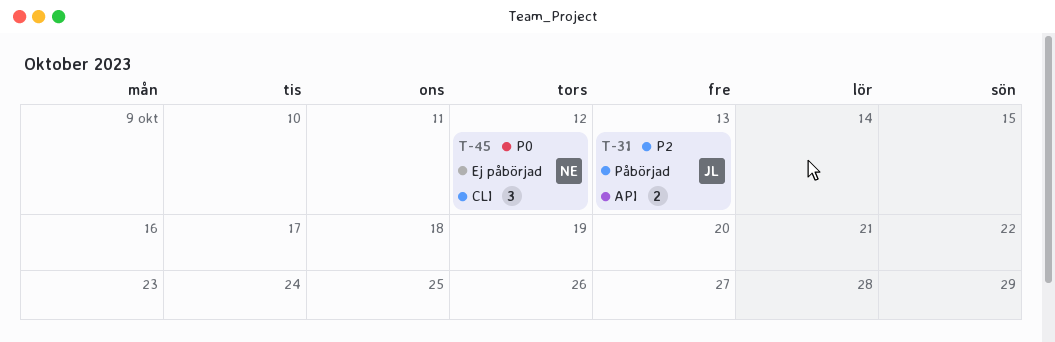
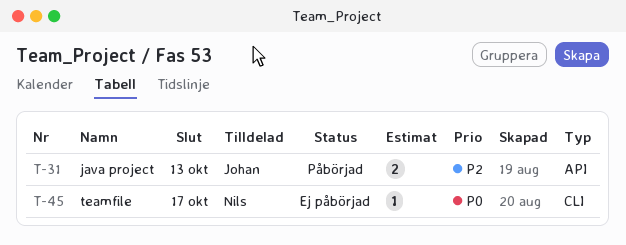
T-45, estimate: 3 -> 1
T-45, due: Oct 12 -> Oct 17

